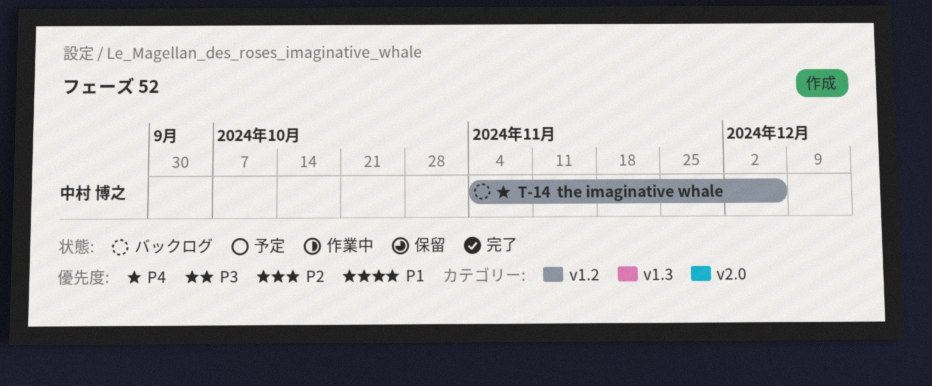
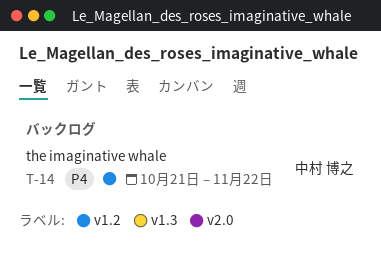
T-14, start: Nov 4 -> Oct 21
T-14, due: Dec 6 -> Nov 22

